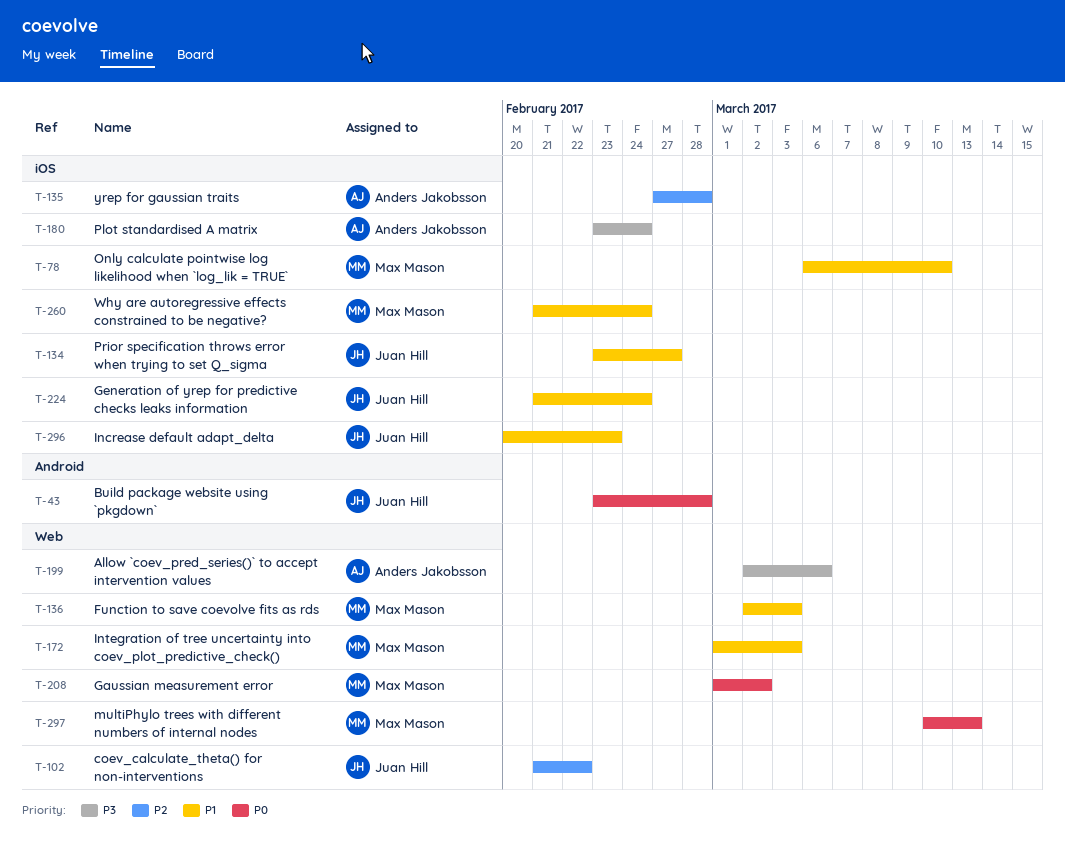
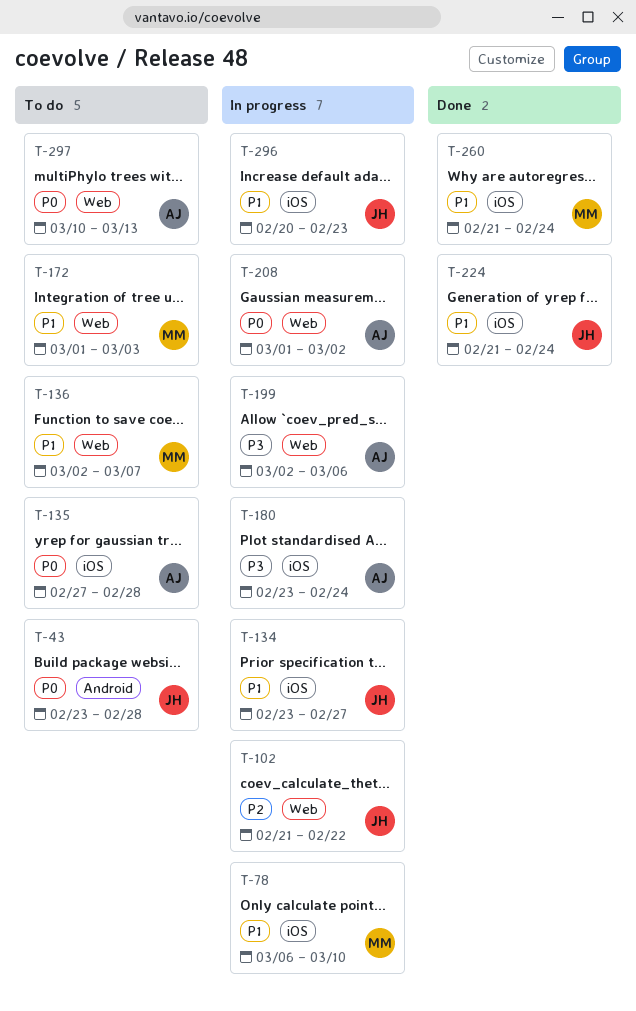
T-135, priority: P2 -> P0
T-136, due: Mar 3 -> Mar 7
T-208, owner: Max Mason -> Anders Jakobsson
T-297, owner: Max Mason -> Anders Jakobsson

